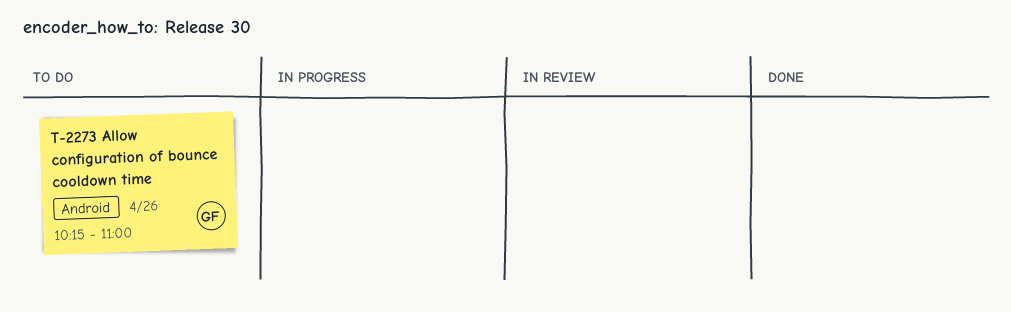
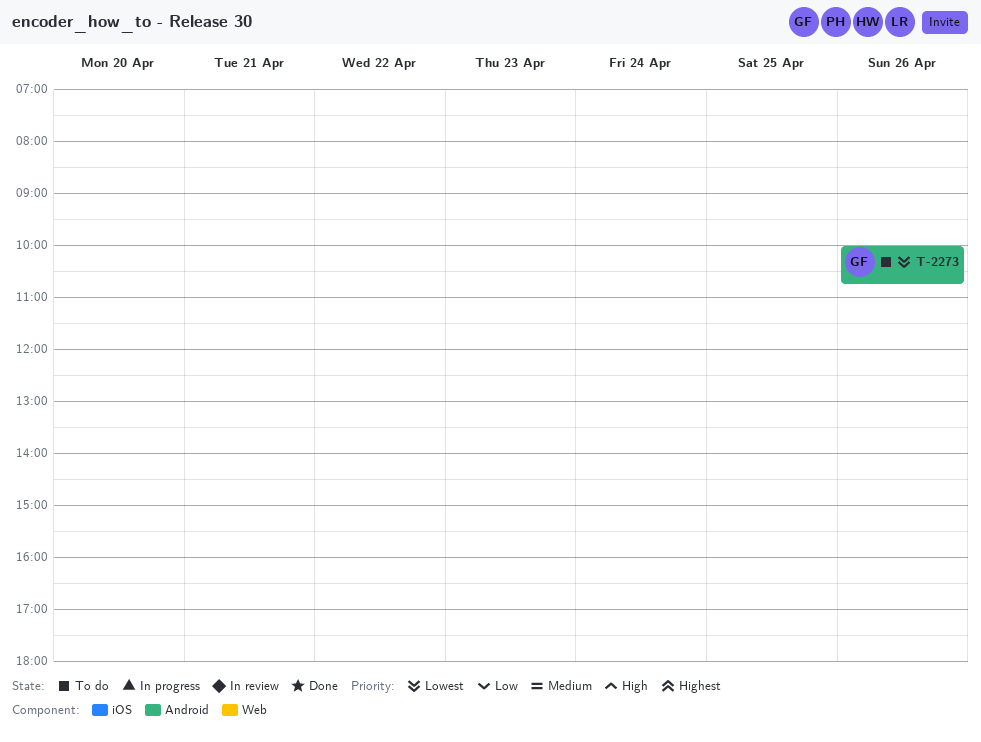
T-2273, begins: 10:15 -> 10:00
T-2273, ends: 11:00 -> 10:45

